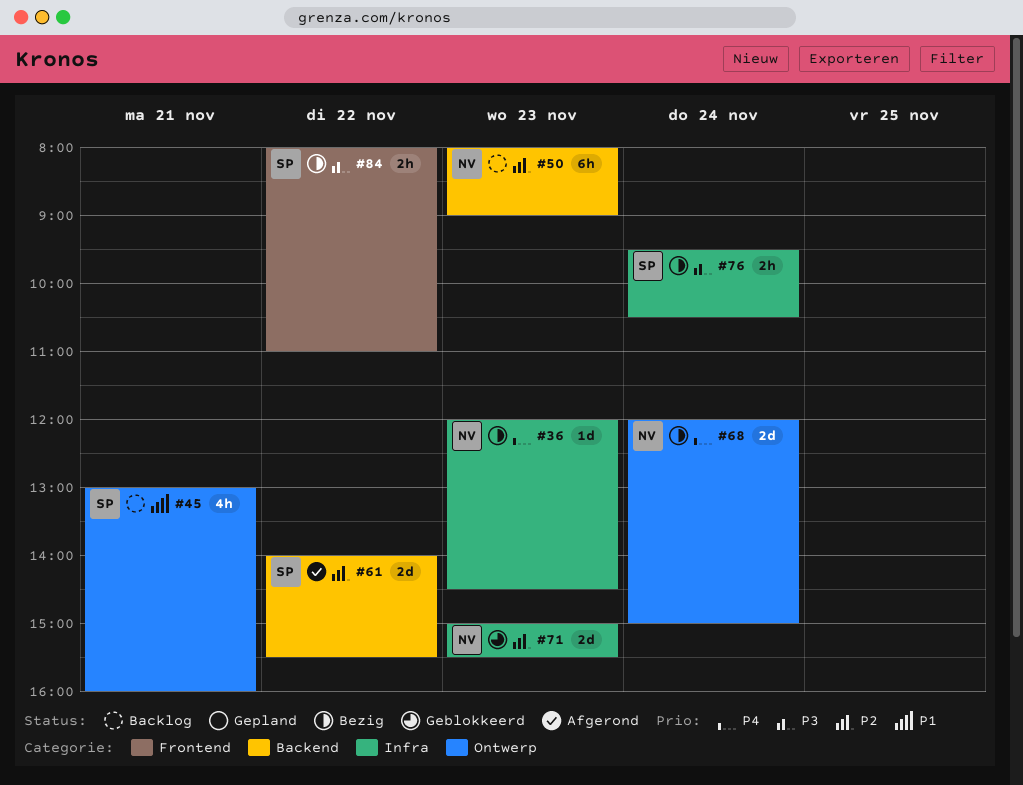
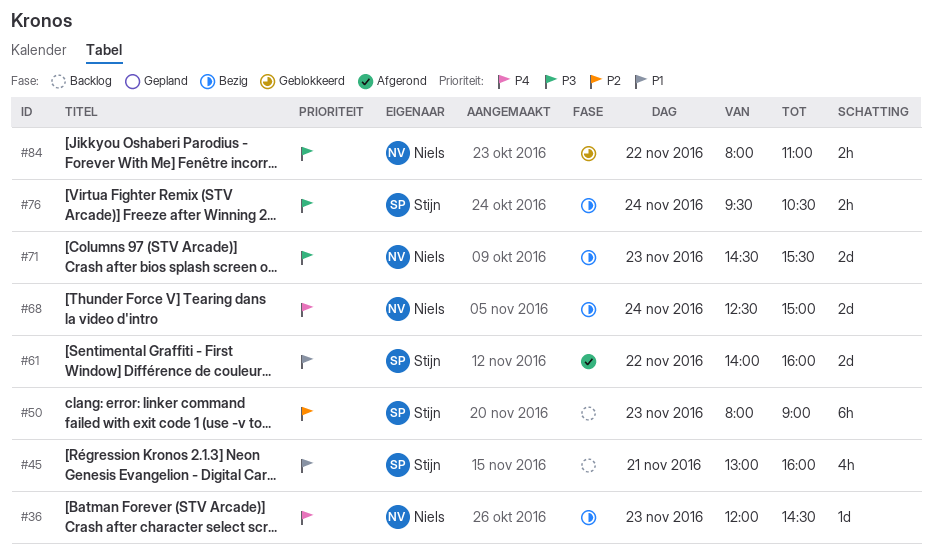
#50, owner: Niels -> Stijn
#61, priority: P2 -> P1
#61, ends: 15:30 -> 16:00
#68, begins: 12:00 -> 12:30
#71, status: Geblokkeerd -> Bezig
#71, priority: P2 -> P3
#71, begins: 15:00 -> 14:30
#84, status: Bezig -> Geblokkeerd
#84, owner: Stijn -> Niels

